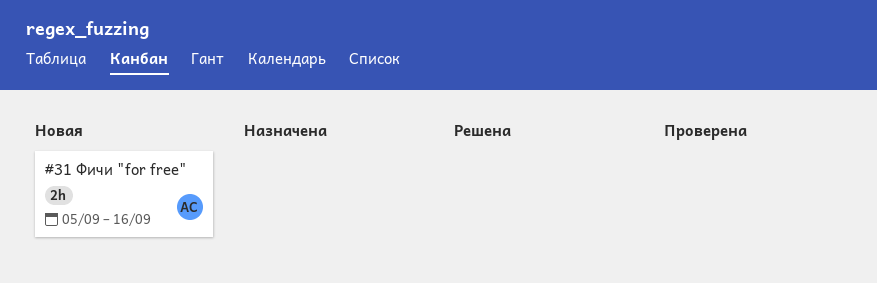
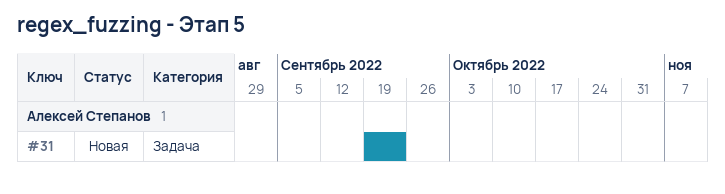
#31, start: Sep 5 -> Sep 19
#31, due: Sep 16 -> Sep 23

